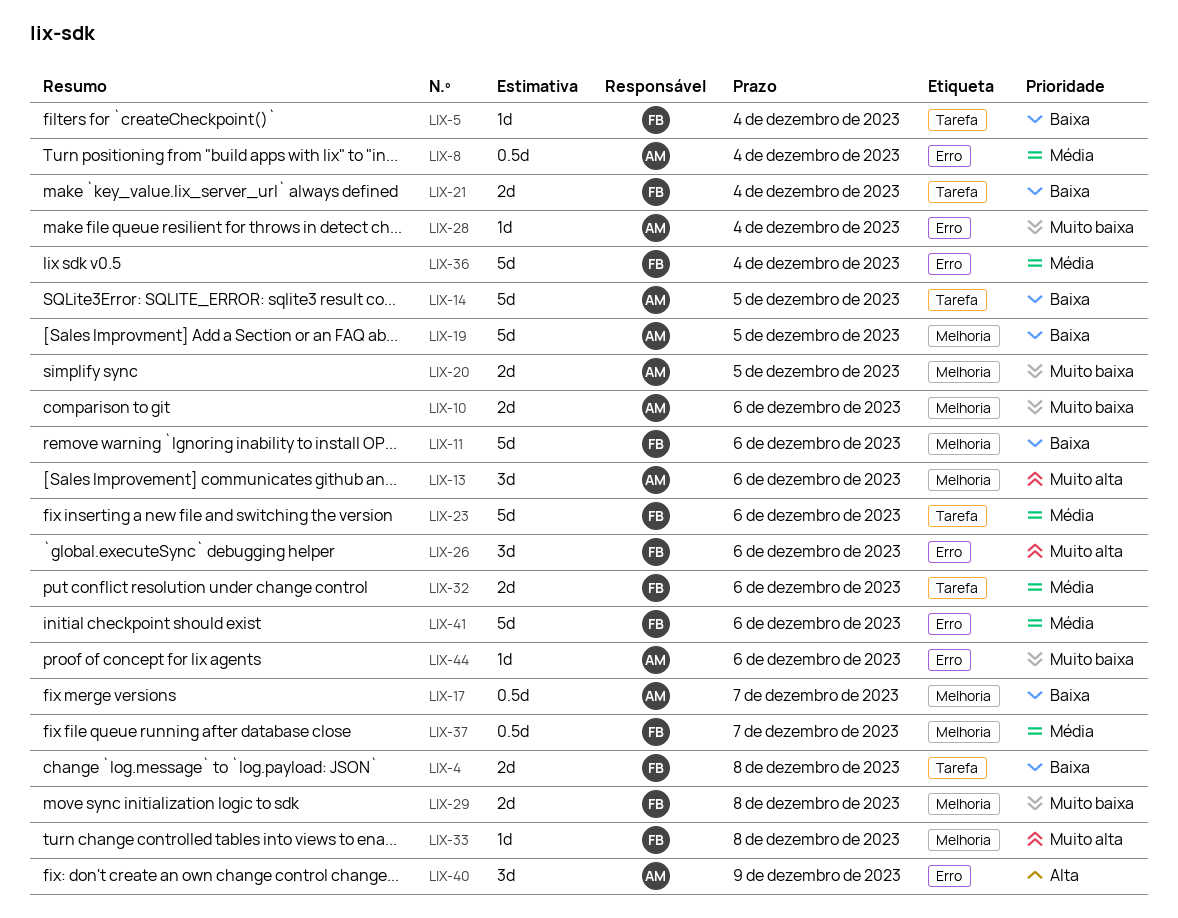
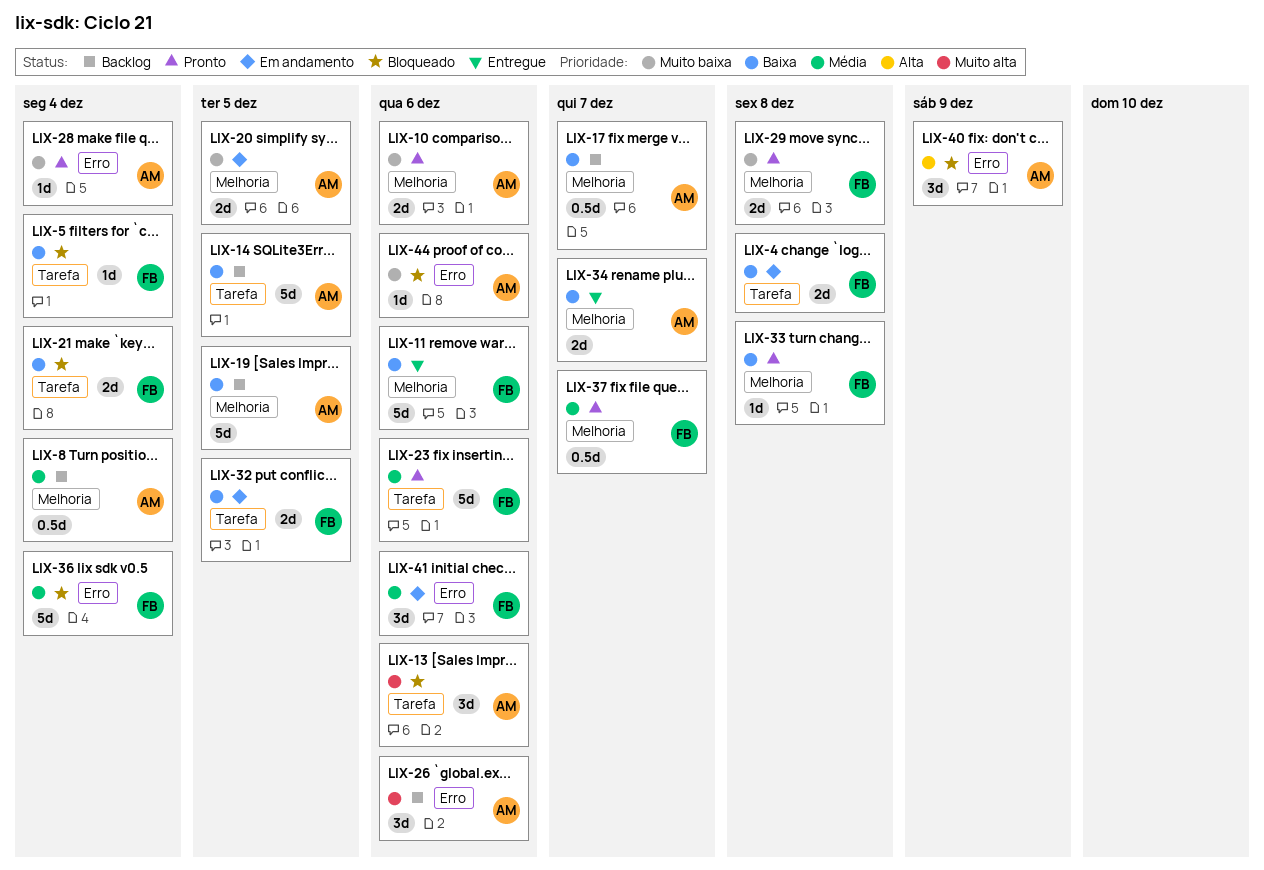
LIX-8, label: Erro -> Melhoria
LIX-13, label: Melhoria -> Tarefa
LIX-26, owner: FB -> AM
LIX-32, priority: Média -> Baixa
LIX-32, due: Dec 6 -> Dec 5
LIX-33, priority: Muito alta -> Baixa
LIX-34: none -> present
LIX-41, estimate: 5d -> 3d

